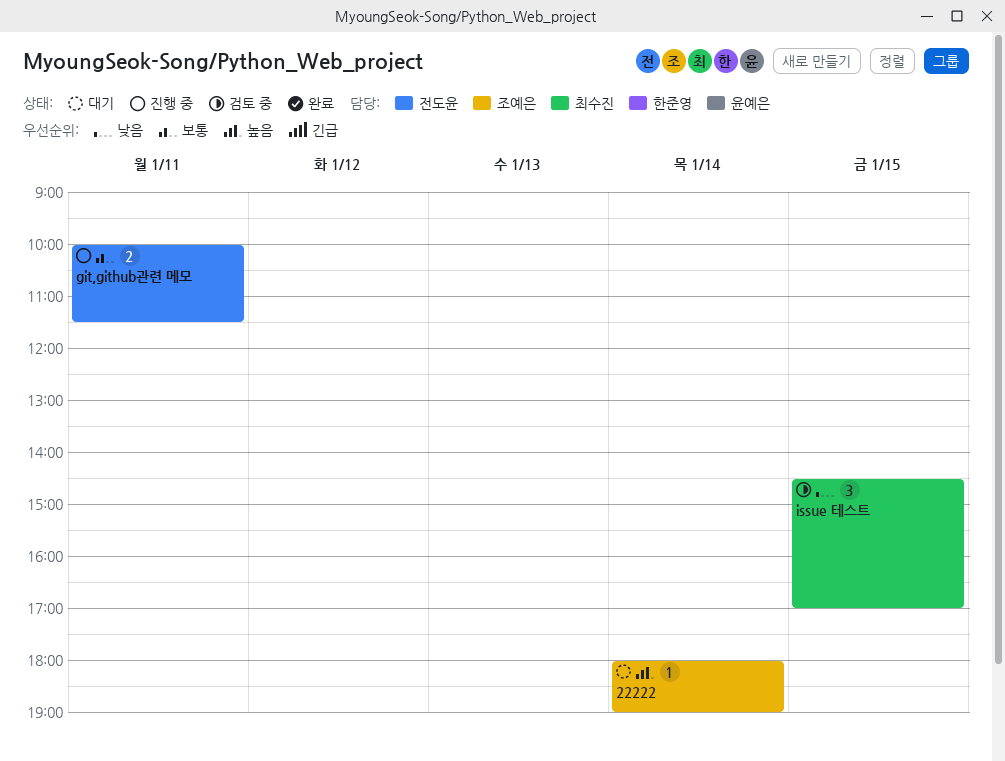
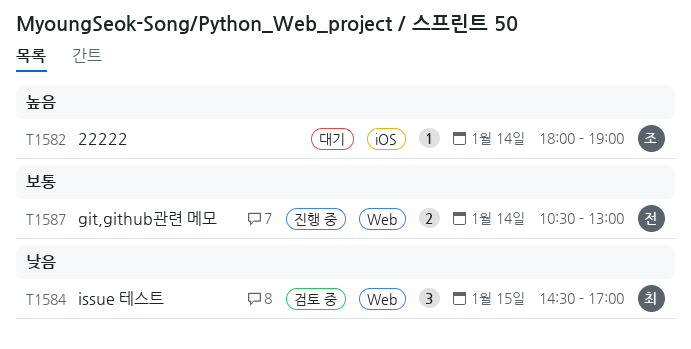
git,github관련 메모, day: Jan 11 -> Jan 14
git,github관련 메모, begins: 10:00 -> 10:30
git,github관련 메모, ends: 11:30 -> 13:00

